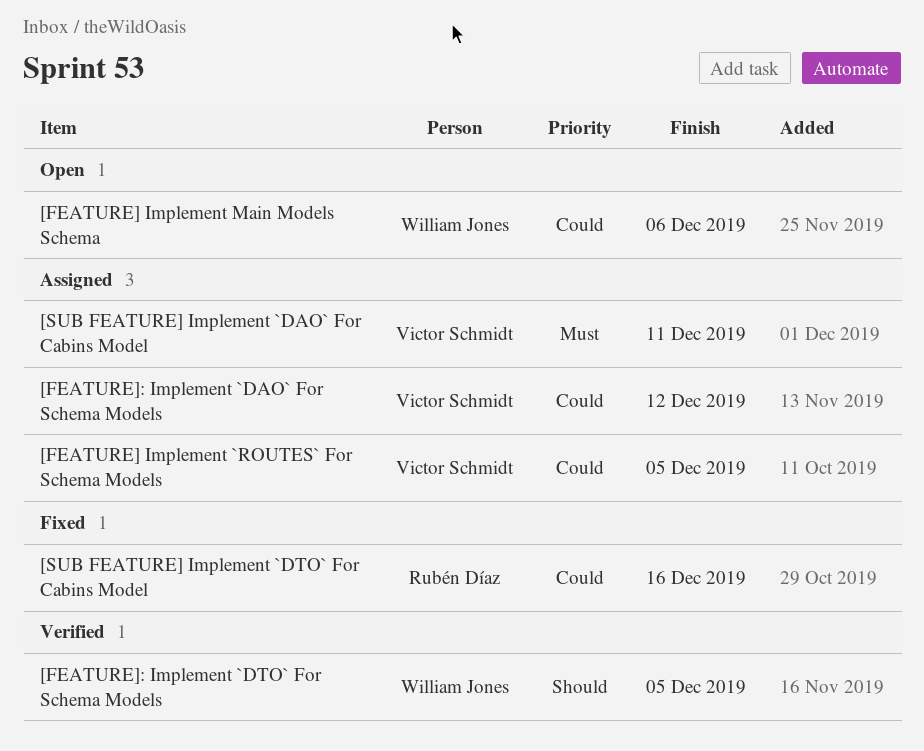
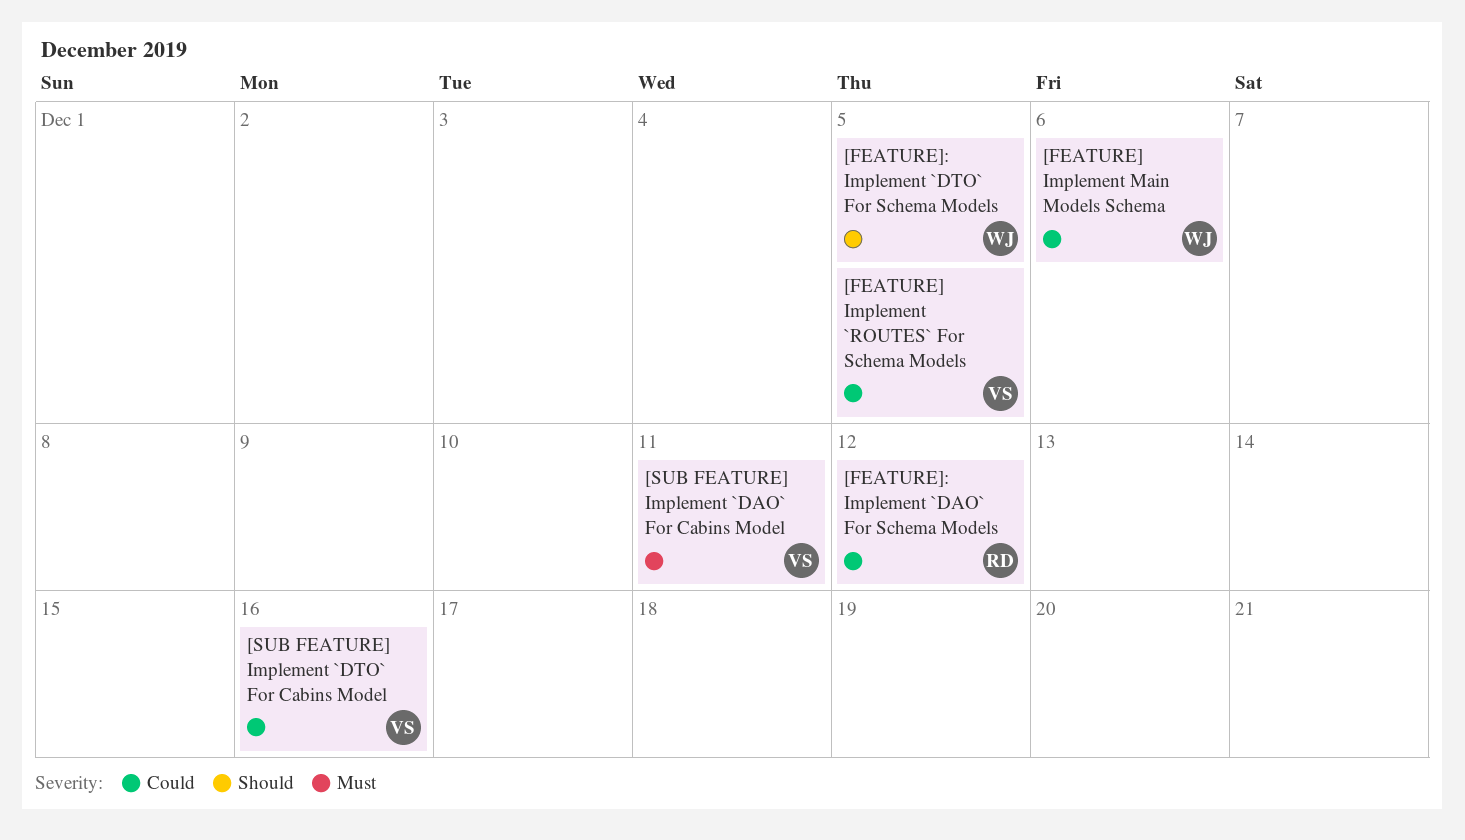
[FEATURE]: Implement `DAO` For Schema Models, owner: Victor Schmidt -> Rubén Díaz
[SUB FEATURE] Implement `DTO` For Cabins Model, owner: Rubén Díaz -> Victor Schmidt

